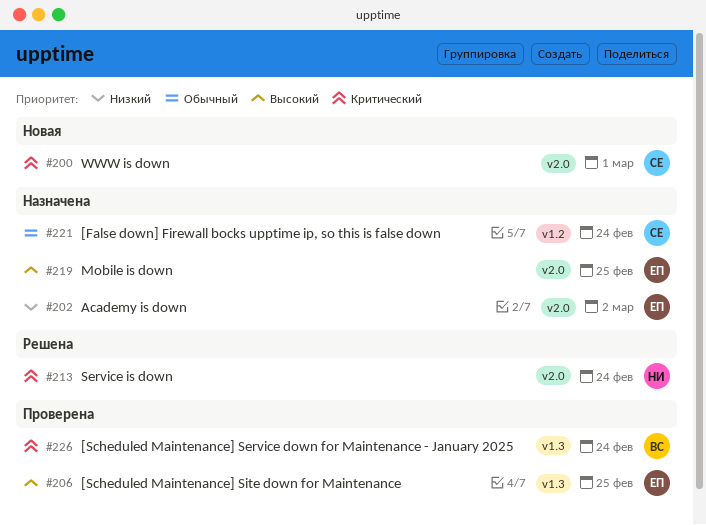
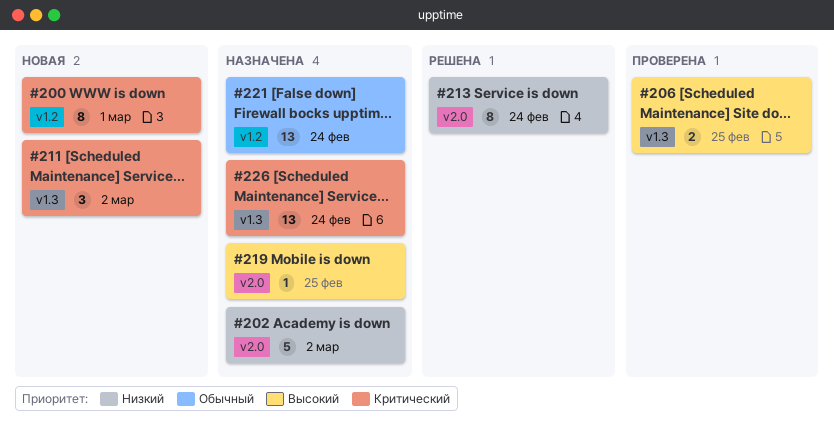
#200, label: v2.0 -> v1.2
#211: none -> present
#213, priority: Критический -> Низкий
#226, status: Проверена -> Назначена

